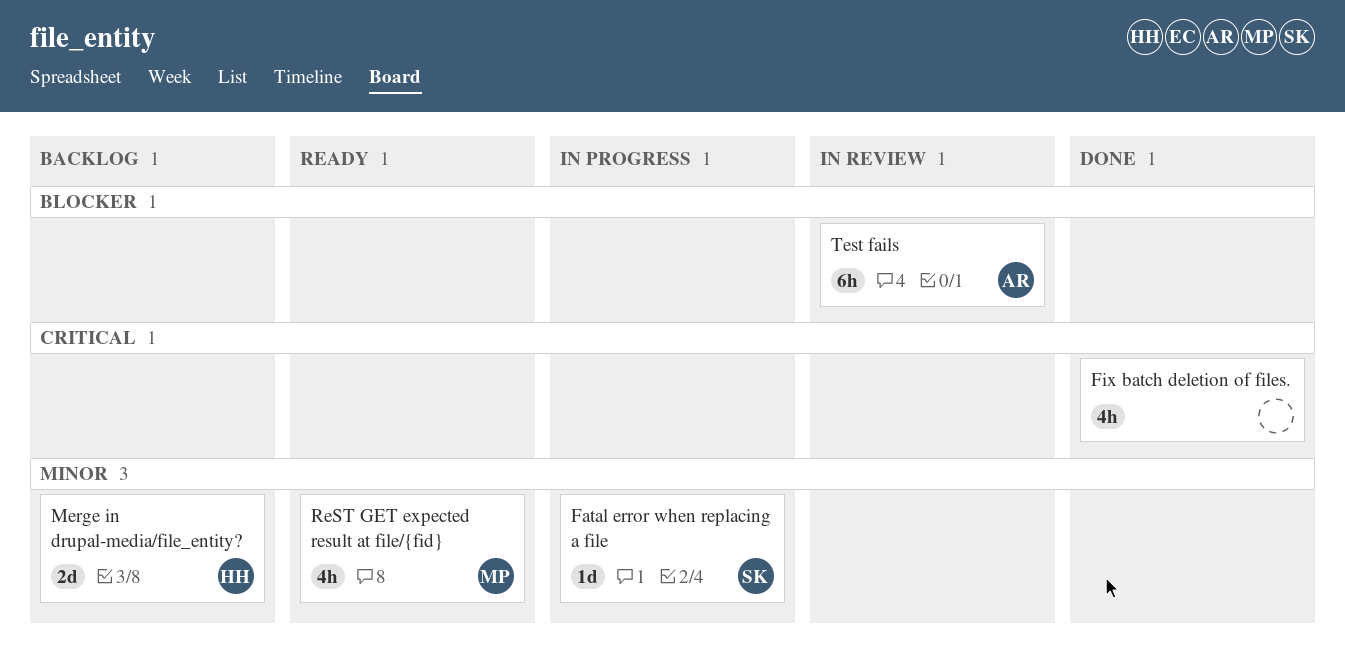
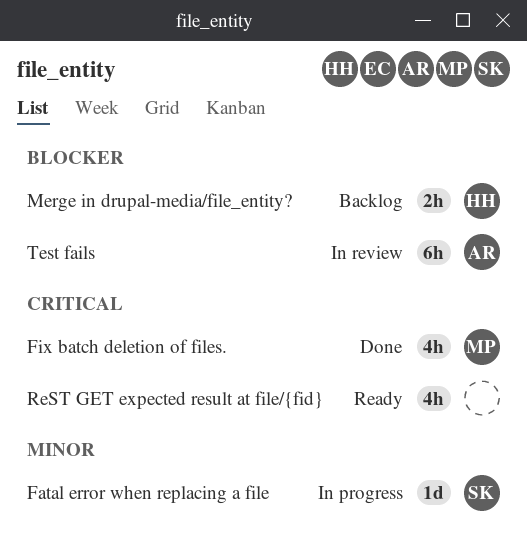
Fix batch deletion of files., owner: none -> MP
Merge in drupal-media/file_entity?, priority: Minor -> Blocker
Merge in drupal-media/file_entity?, estimate: 2d -> 2h
ReST GET expected result at file/{fid}, owner: MP -> none
ReST GET expected result at file/{fid}, priority: Minor -> Critical

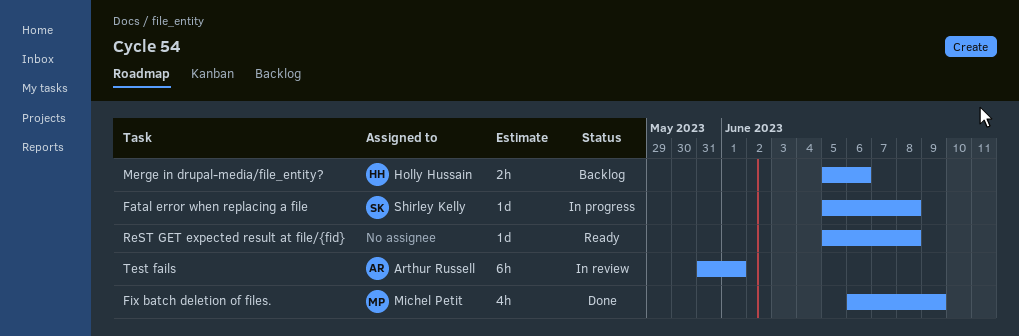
ReST GET expected result at file/{fid}, estimate: 4h -> 1d

